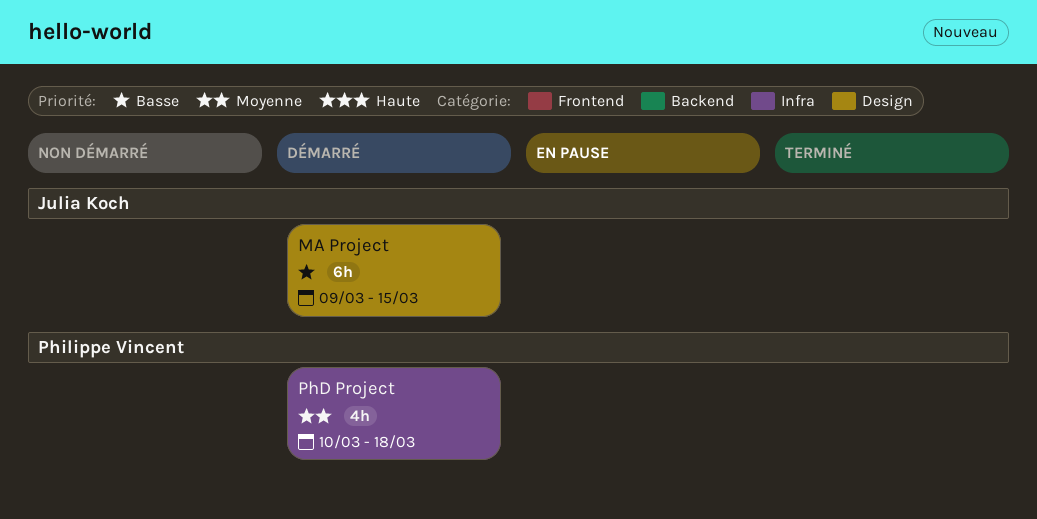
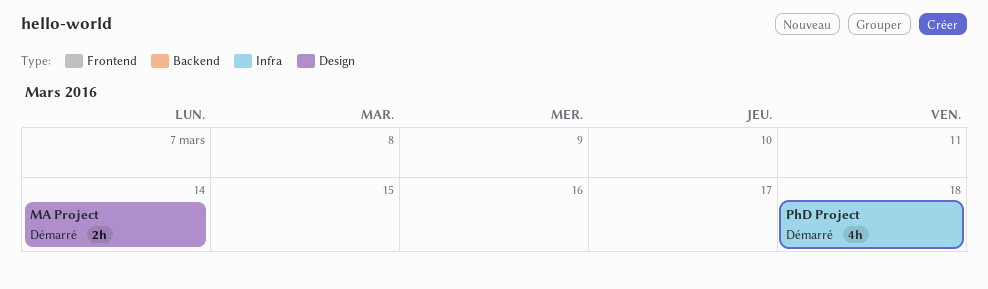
MA Project, estimate: 6h -> 2h
MA Project, due: Mar 15 -> Mar 14

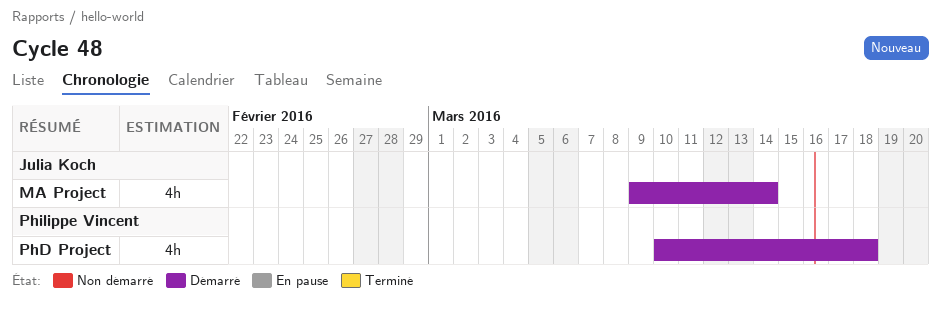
MA Project, estimate: 2h -> 4h

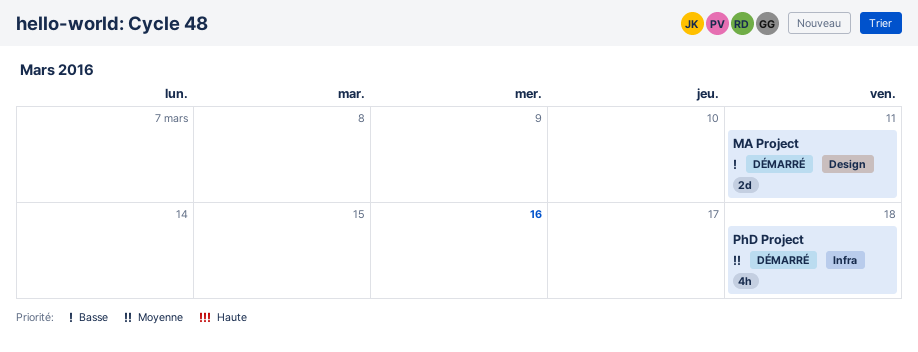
MA Project, estimate: 4h -> 2d
MA Project, due: Mar 14 -> Mar 11

